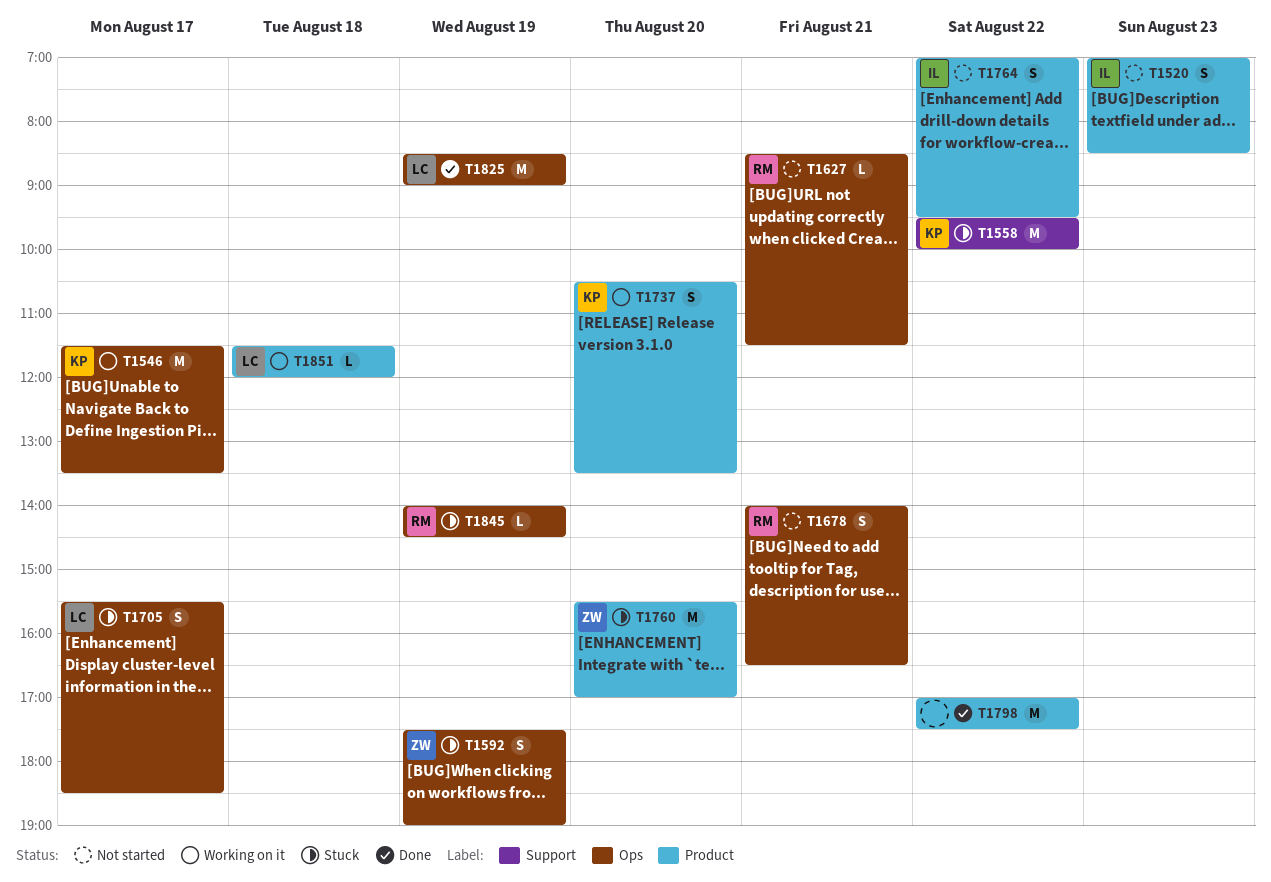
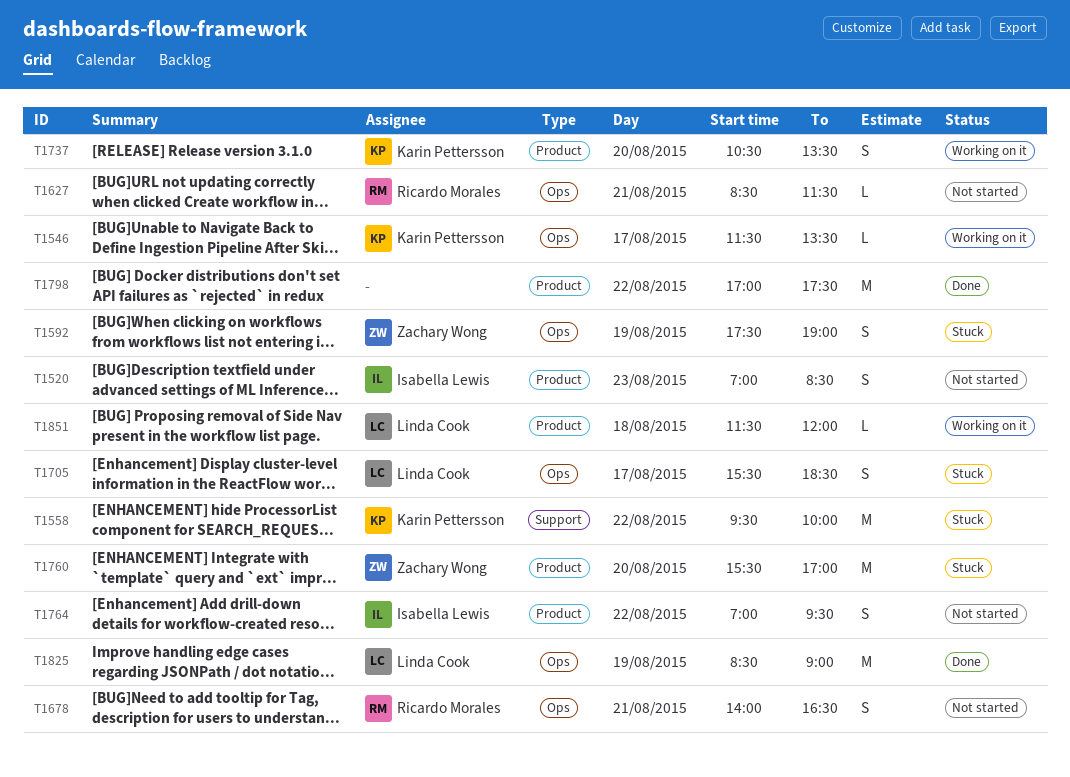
T1546, estimate: M -> L
T1845: present -> none

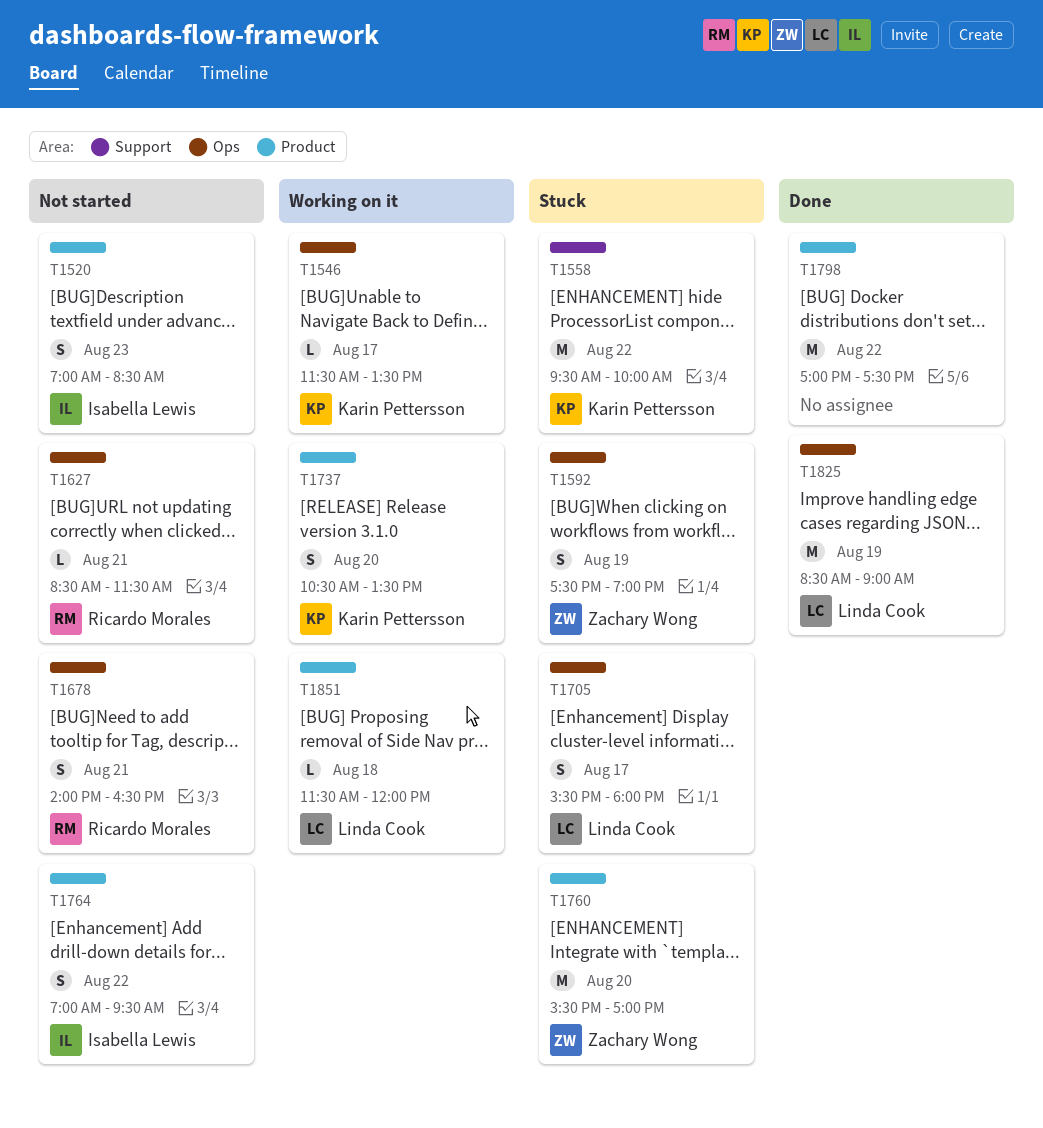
T1705, ends: 18:30 -> 18:00

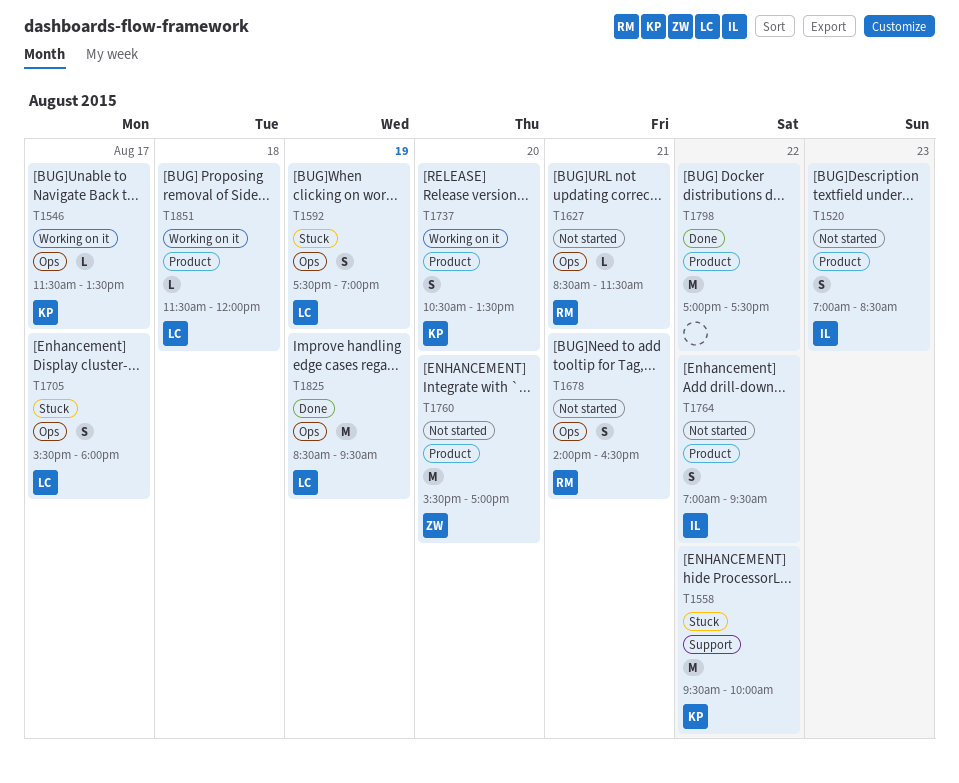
T1592, owner: Zachary Wong -> Linda Cook
T1760, status: Stuck -> Not started
T1825, ends: 09:00 -> 09:30

